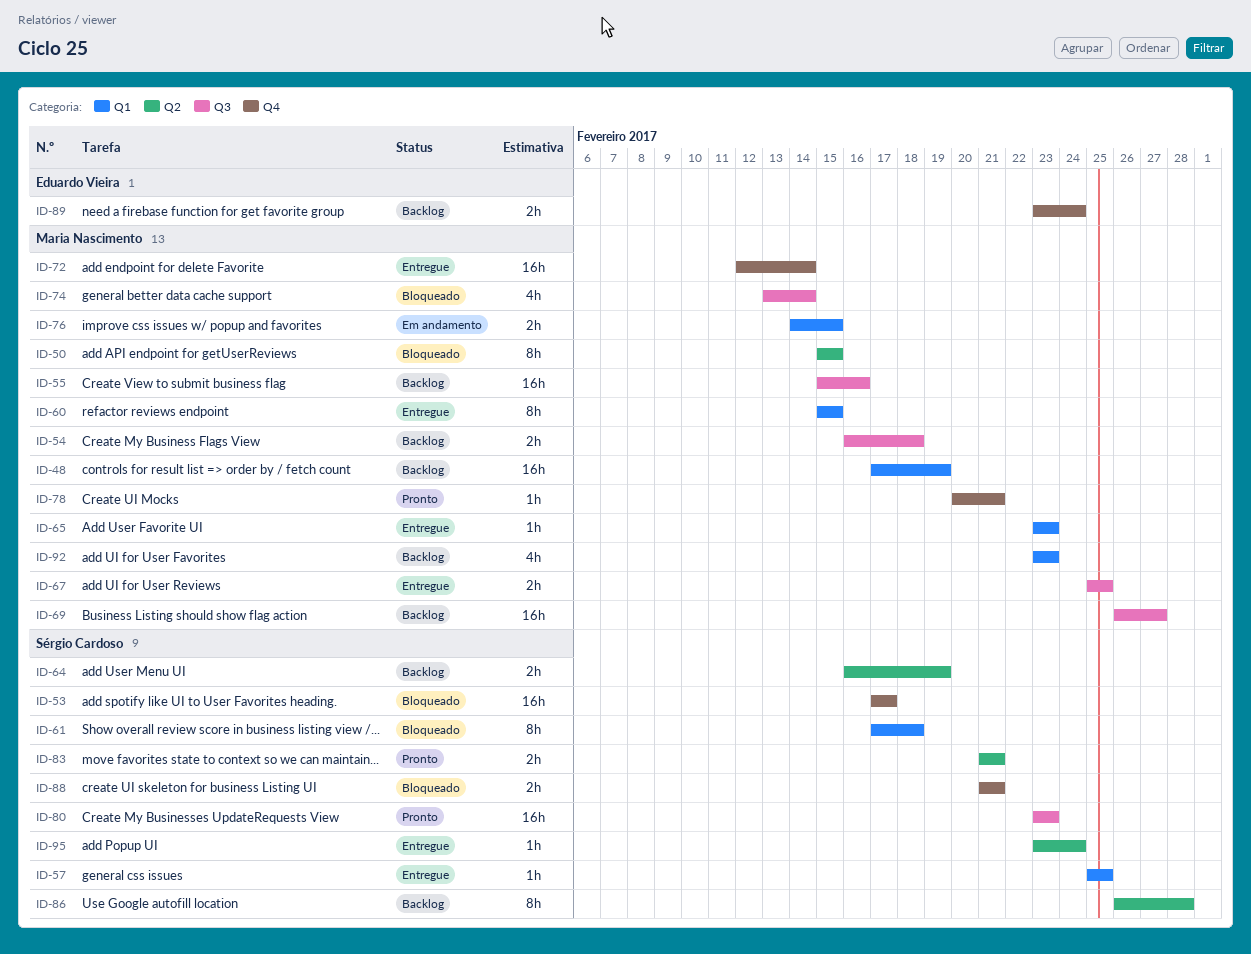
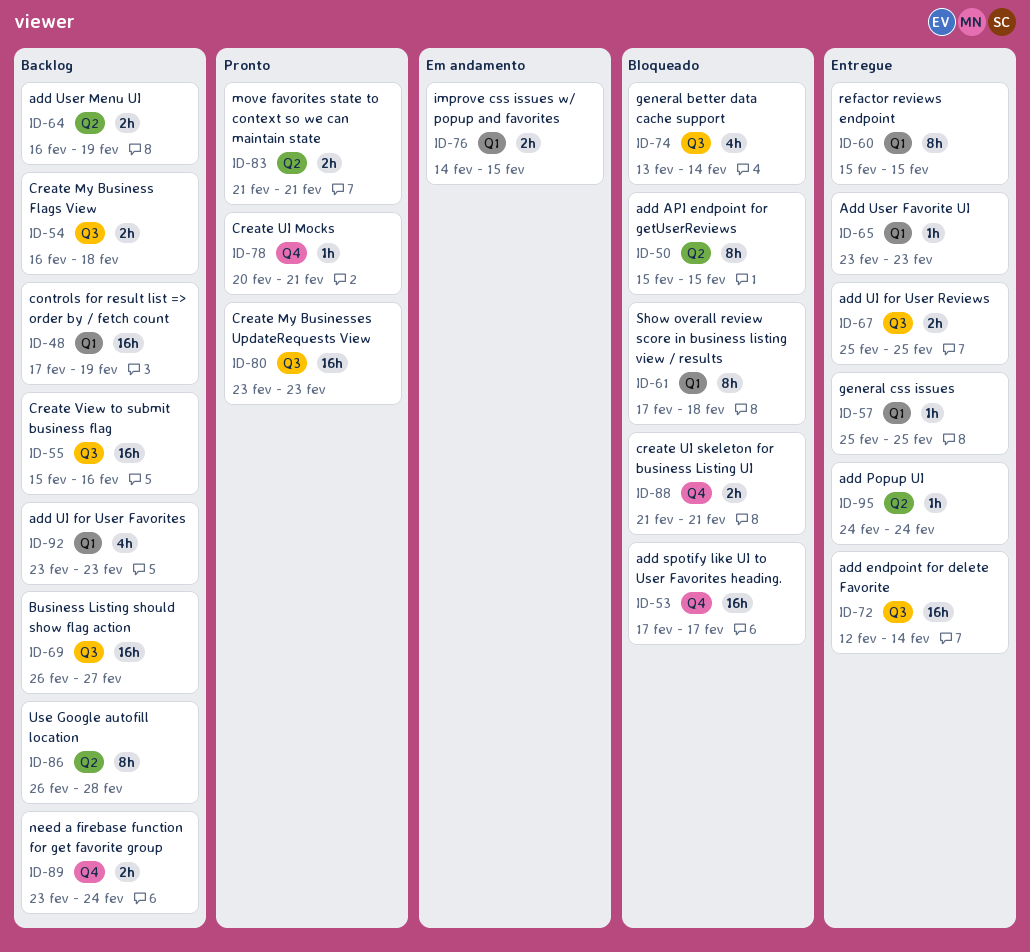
ID-72, label: Q4 -> Q3
ID-95, start: Feb 23 -> Feb 24

